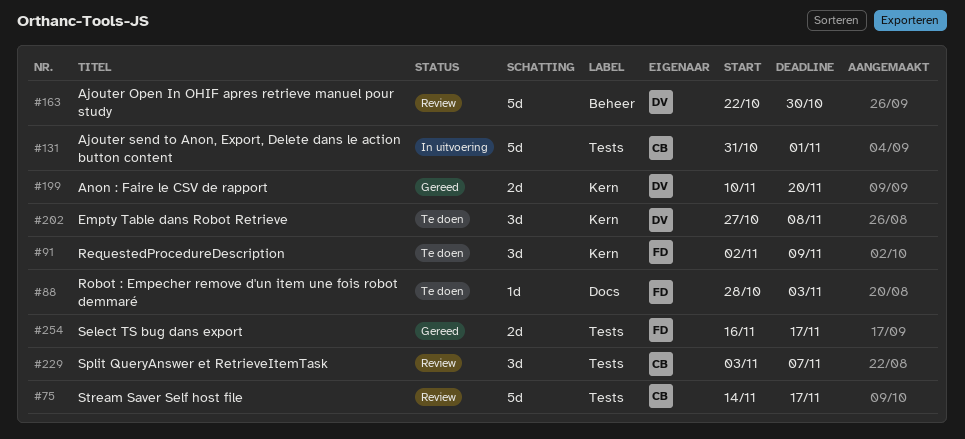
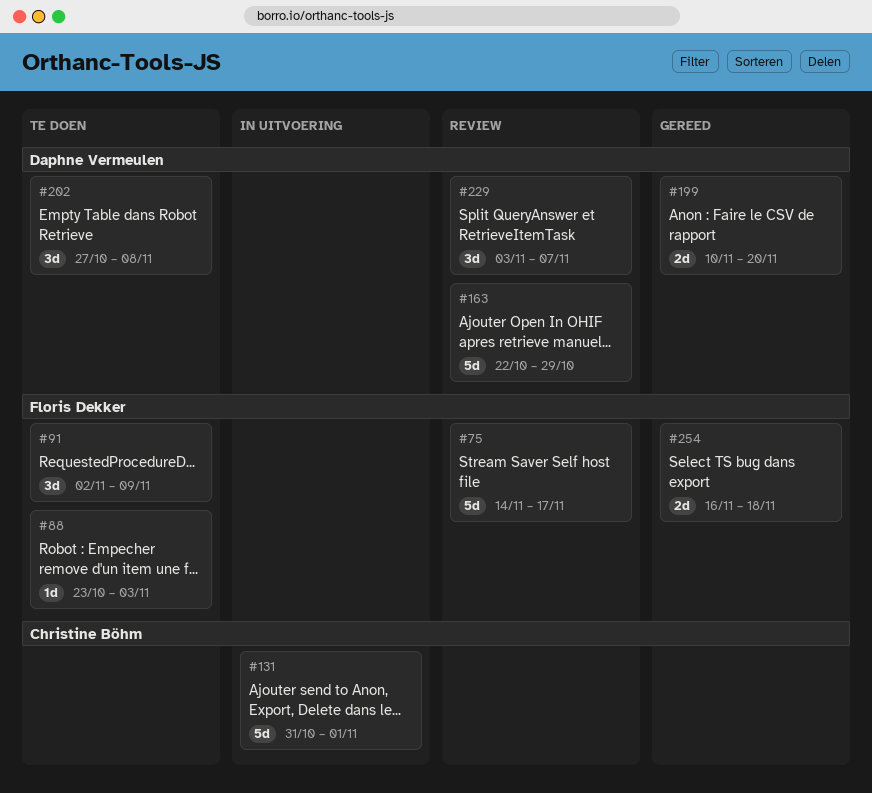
#75, owner: Christine Böhm -> Floris Dekker
#88, start: Oct 28 -> Oct 23
#163, due: Oct 30 -> Oct 29
#229, owner: Christine Böhm -> Daphne Vermeulen
#254, due: Nov 17 -> Nov 18

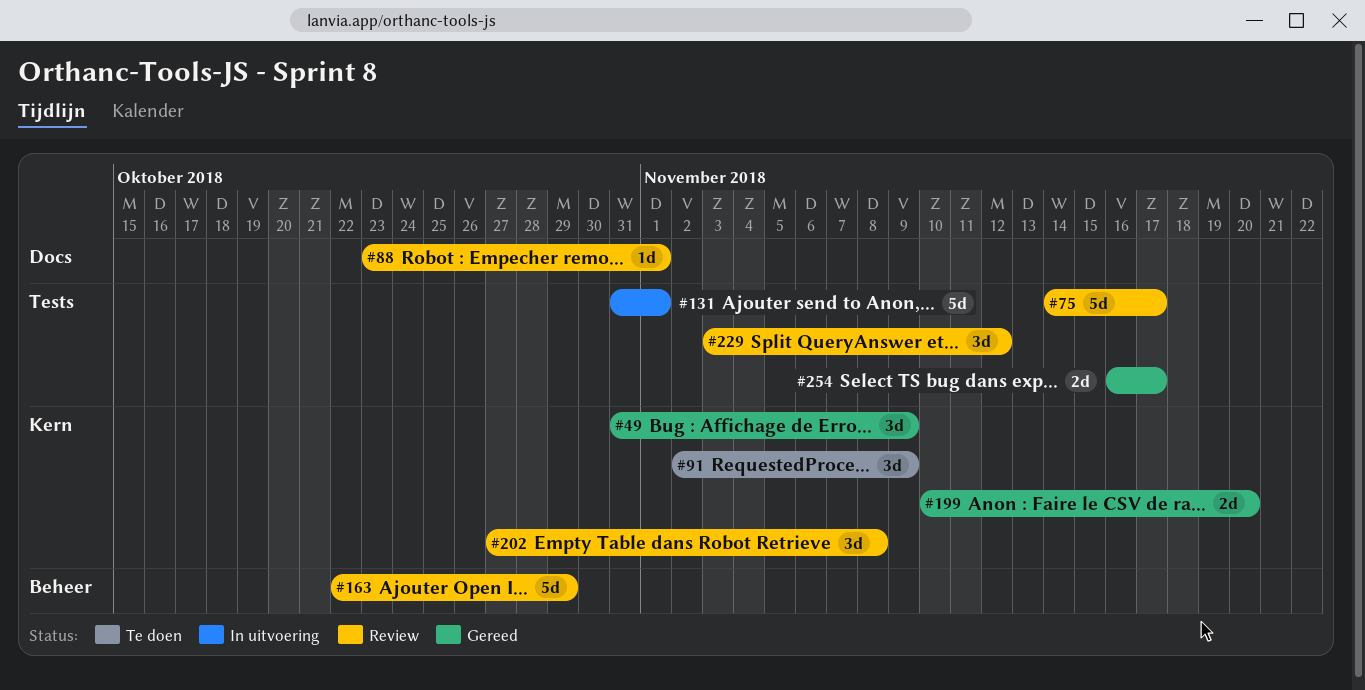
#49: none -> present
#88, status: Te doen -> Review
#88, due: Nov 3 -> Nov 1
#202, status: Te doen -> Review
#229, due: Nov 7 -> Nov 12
#254, due: Nov 18 -> Nov 17

